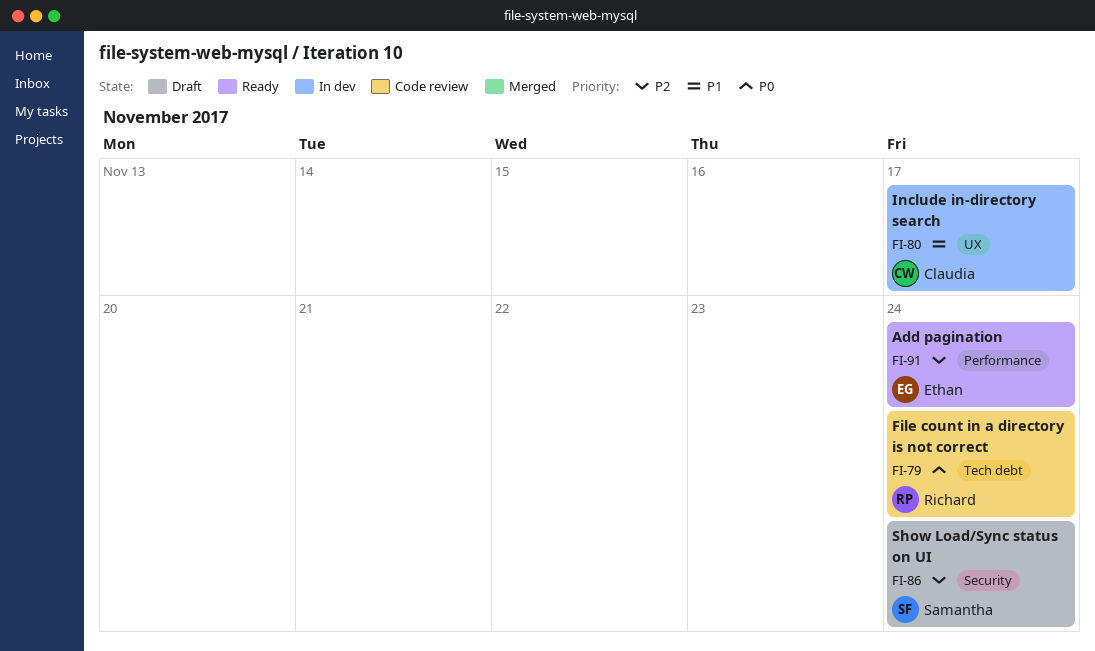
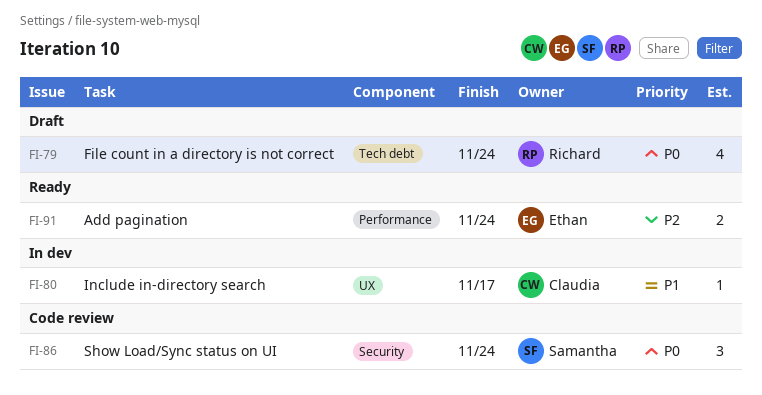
FI-79, status: Code review -> Draft
FI-86, status: Draft -> Code review
FI-86, priority: P2 -> P0

